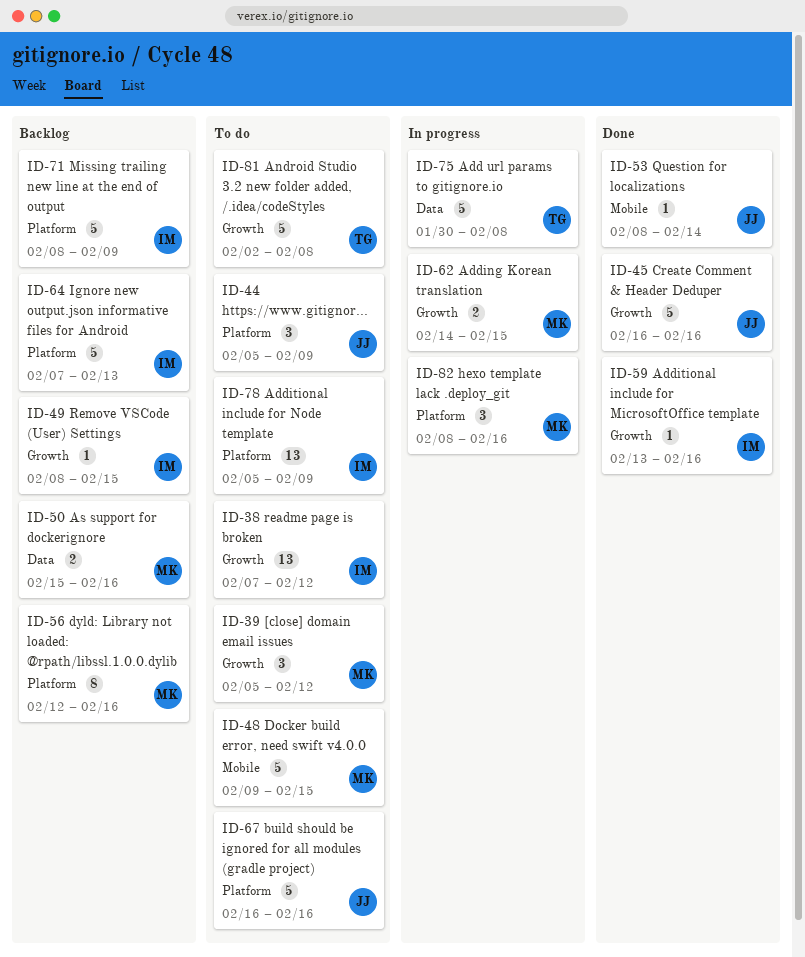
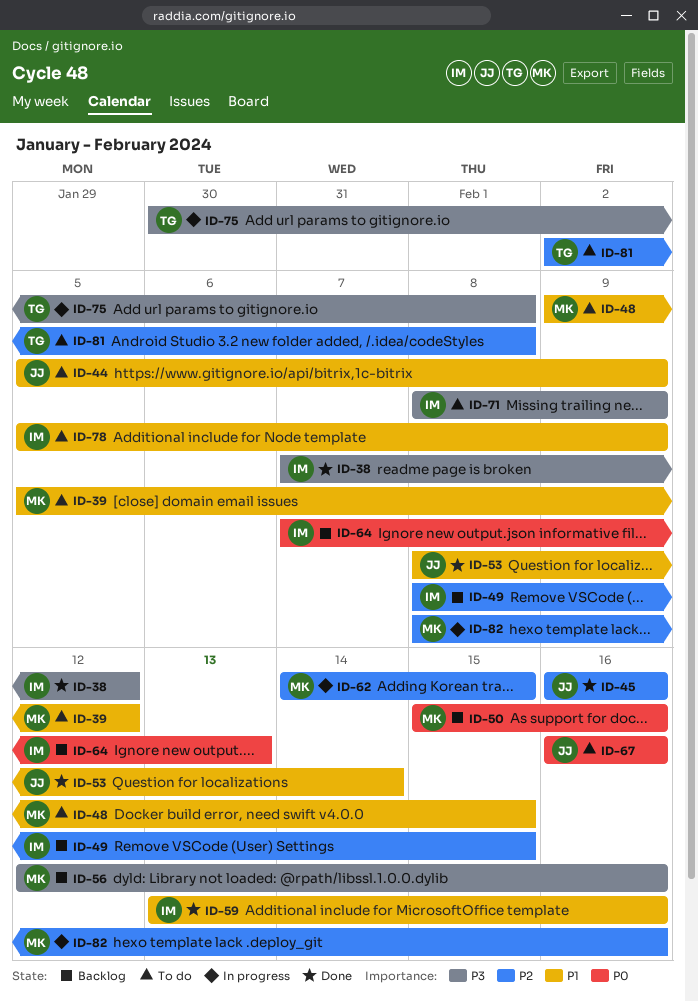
ID-38, status: To do -> Done
ID-71, status: Backlog -> To do

